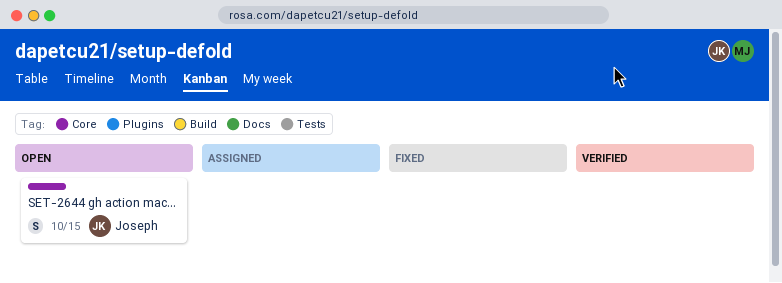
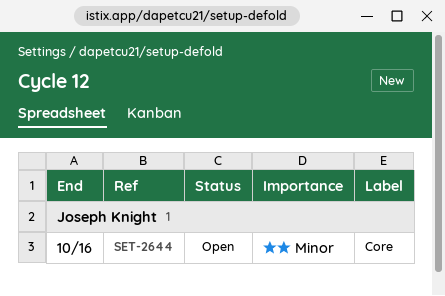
SET-2644, due: Oct 15 -> Oct 16

